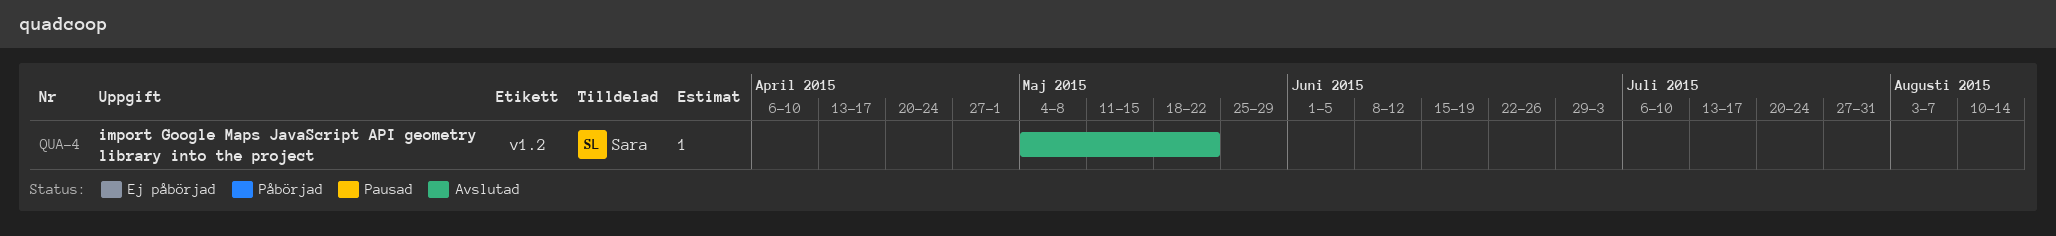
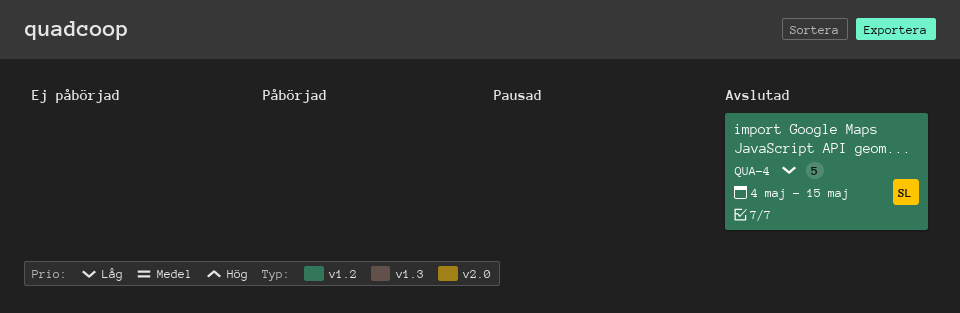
QUA-4, estimate: 1 -> 5
QUA-4, due: May 22 -> May 15

